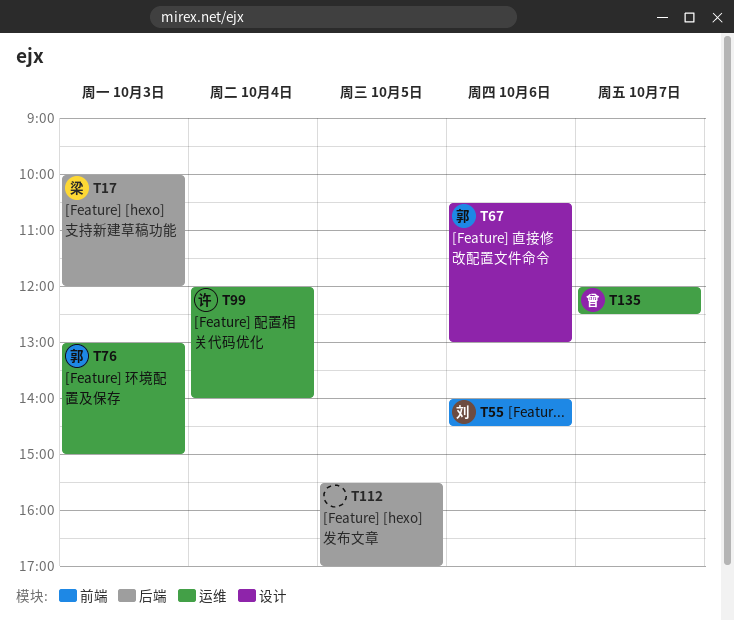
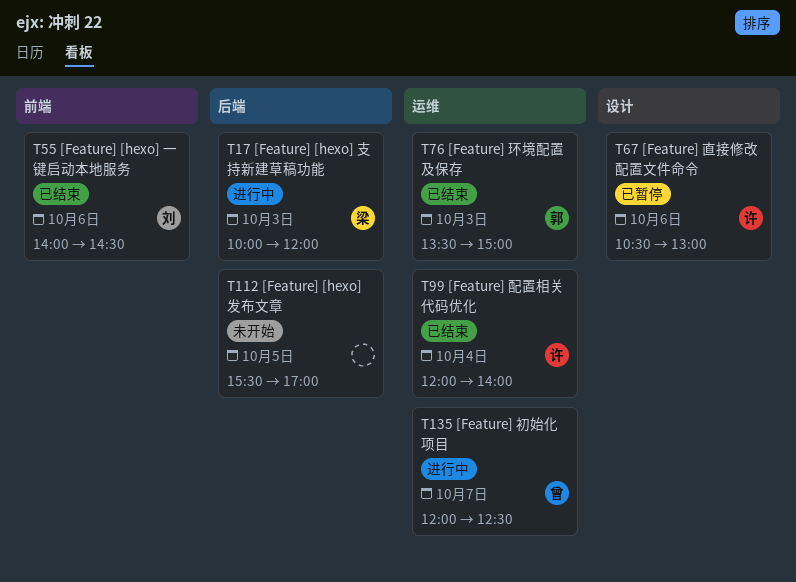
T67, owner: 郭 -> 许
T76, begins: 13:00 -> 13:30

